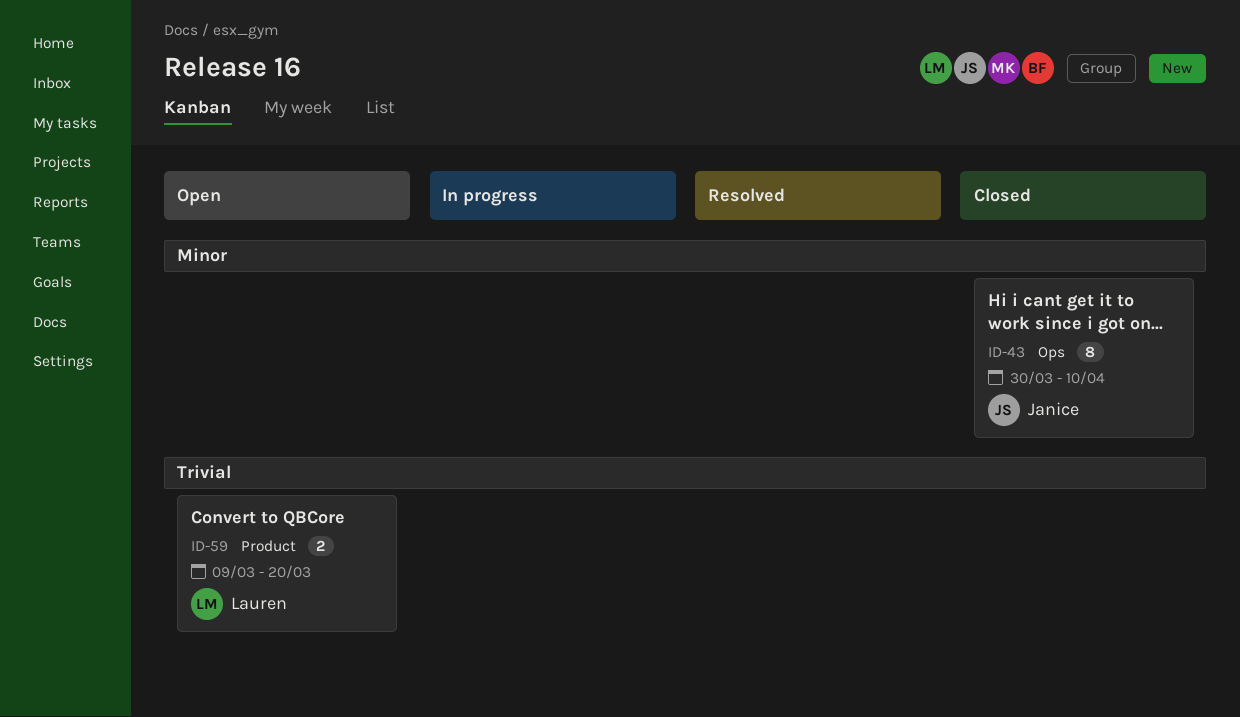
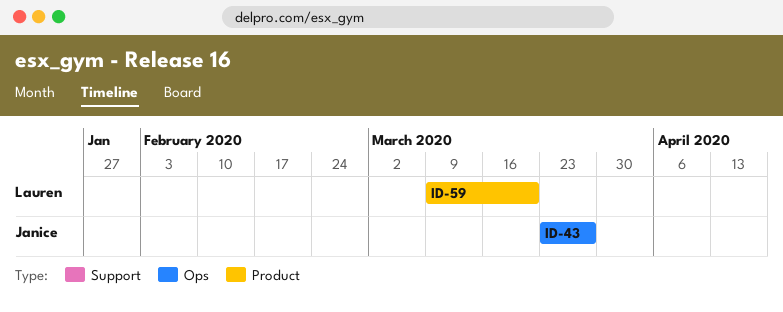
ID-43, start: Mar 30 -> Mar 23
ID-43, due: Apr 10 -> Mar 27

